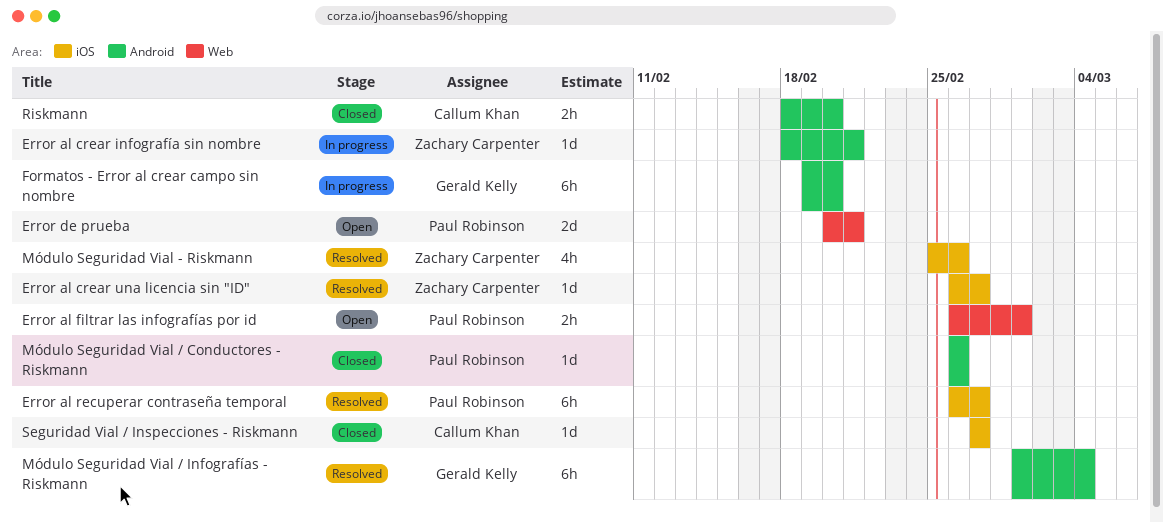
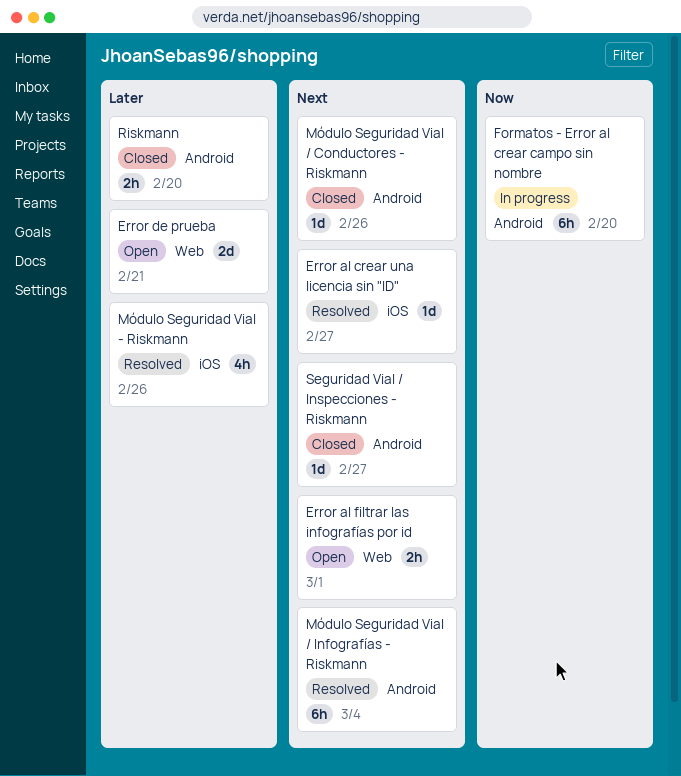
Error al crear infografía sin nombre: present -> none
Error al recuperar contraseña temporal: present -> none
Seguridad Vial / Inspecciones - Riskmann, label: iOS -> Android

